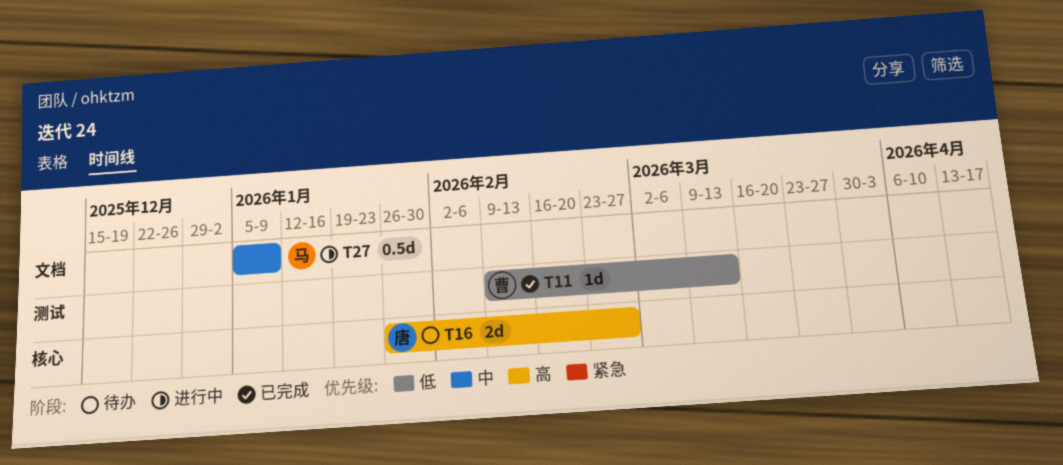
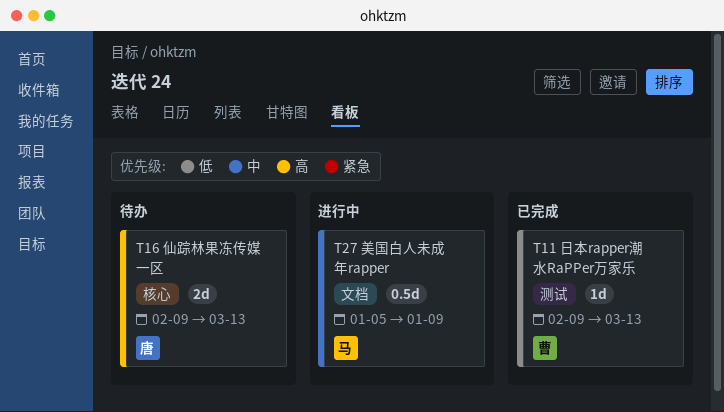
T16, start: Jan 26 -> Feb 9
T16, due: Feb 27 -> Mar 13

